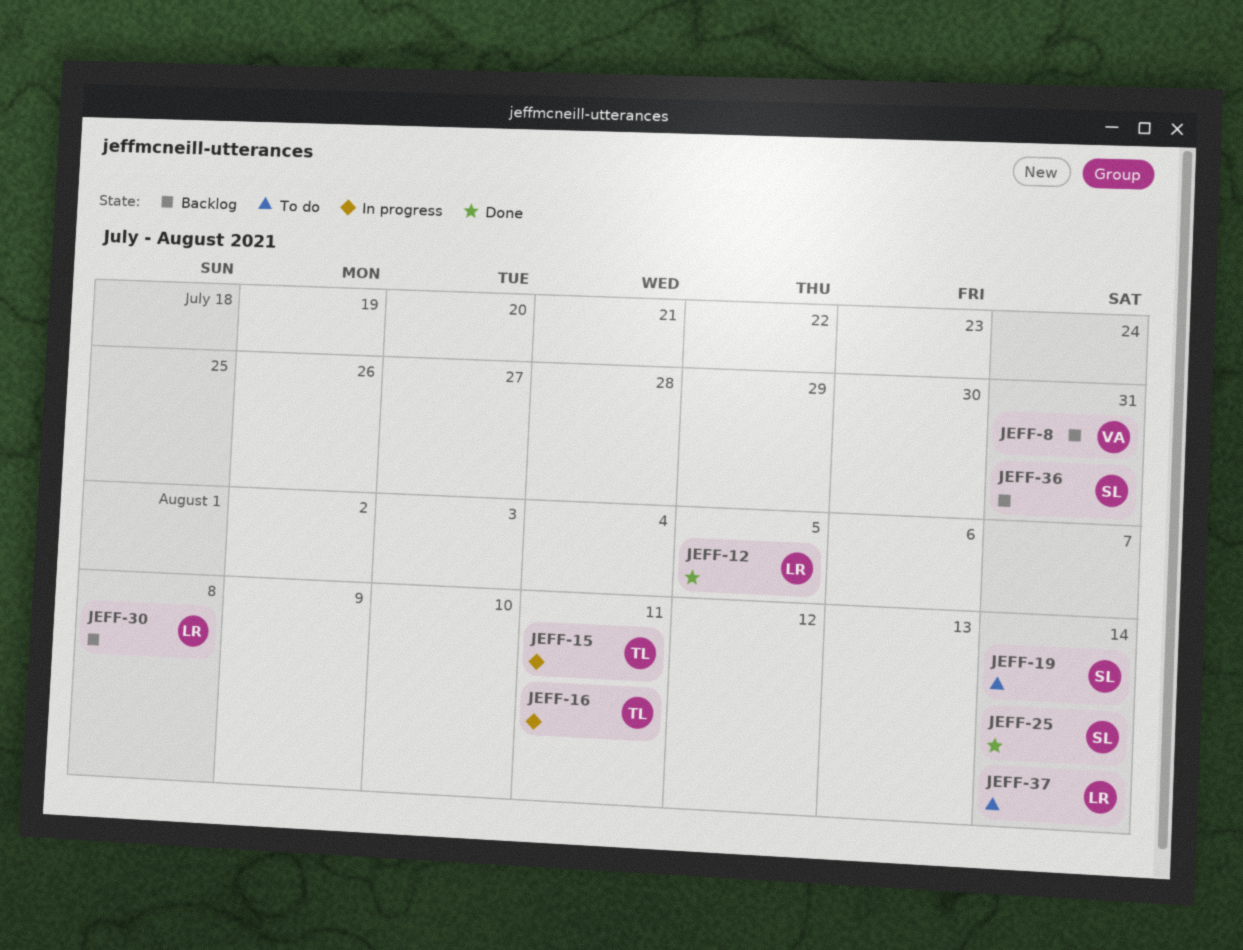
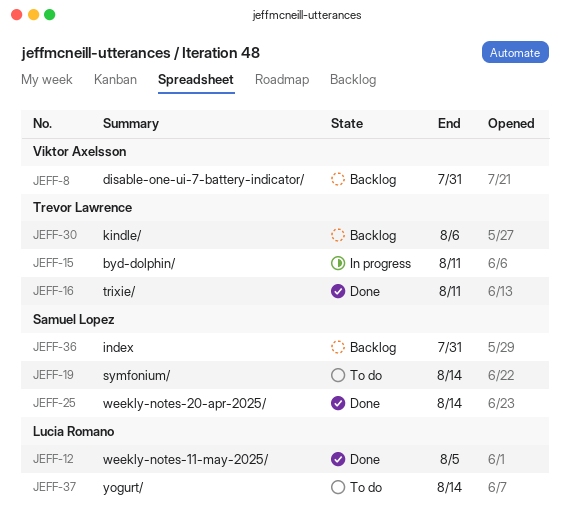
JEFF-16, status: In progress -> Done
JEFF-30, owner: Lucia Romano -> Trevor Lawrence
JEFF-30, due: Aug 8 -> Aug 6

